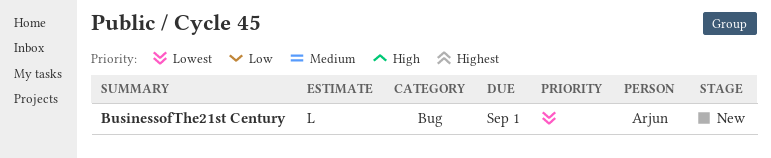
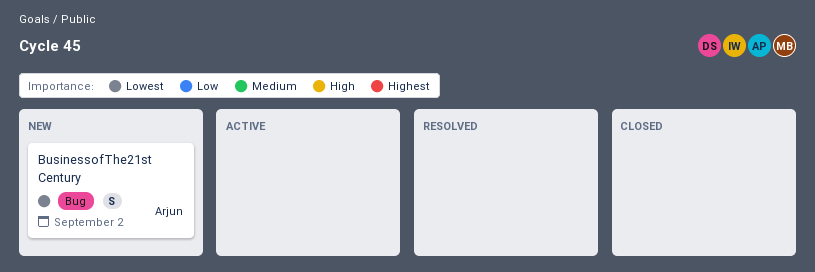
BusinessofThe21st Century, estimate: L -> S
BusinessofThe21st Century, due: Sep 1 -> Sep 2

